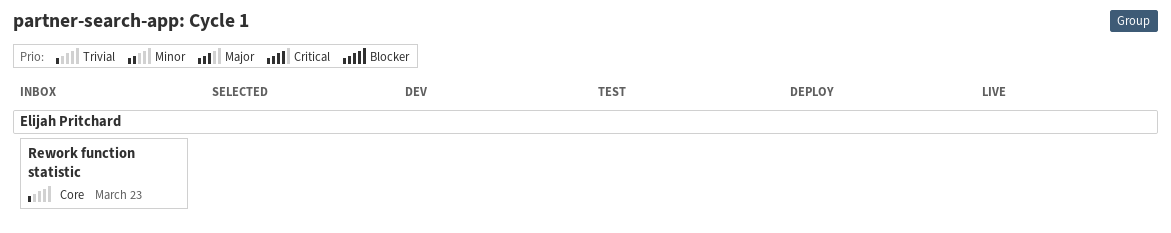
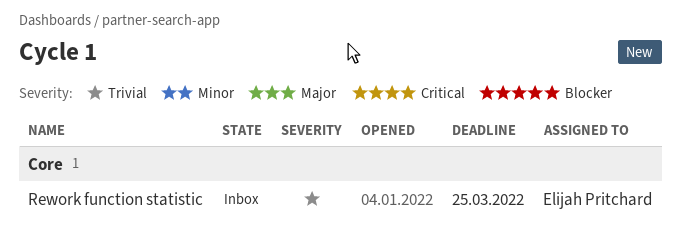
Rework function statistic, due: Mar 23 -> Mar 25

